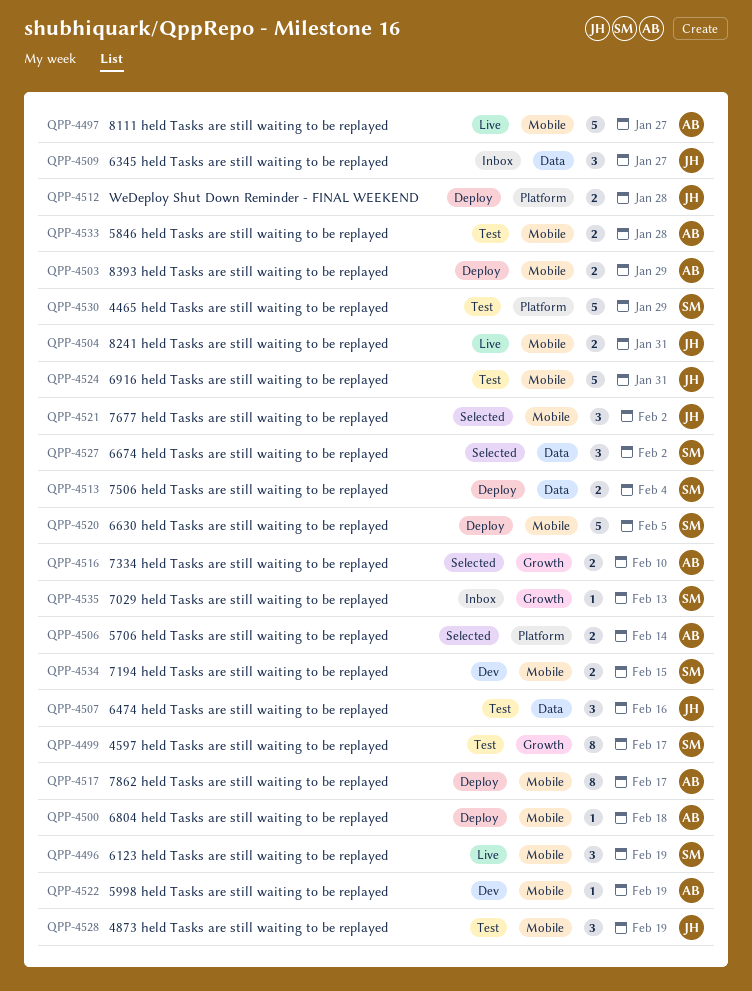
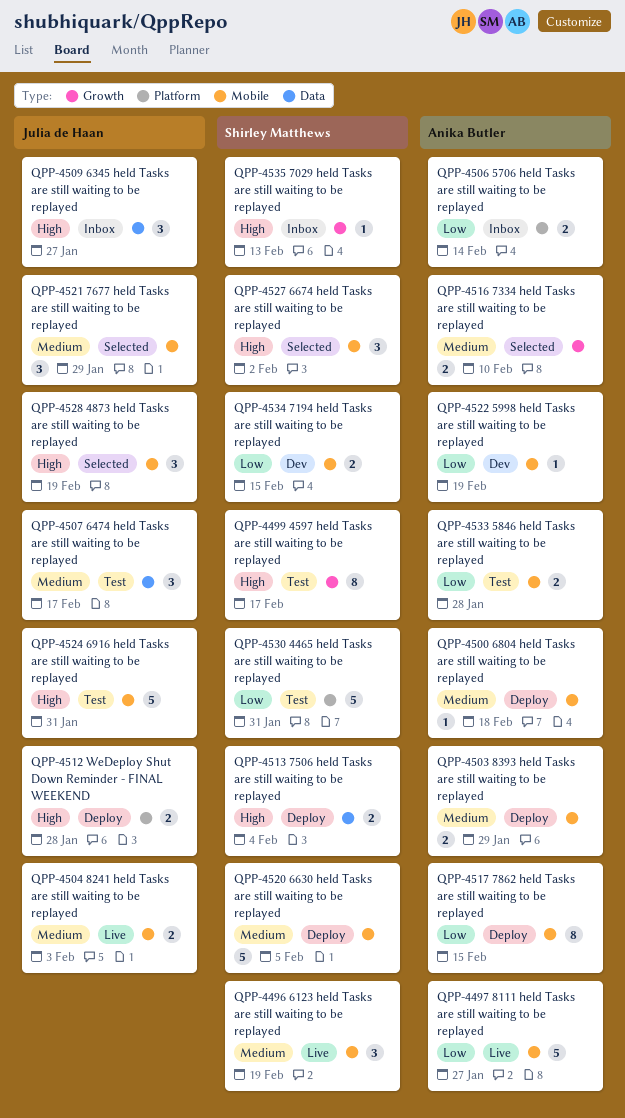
QPP-4504, due: Jan 31 -> Feb 3
QPP-4506, status: Selected -> Inbox
QPP-4507, due: Feb 16 -> Feb 17
QPP-4517, due: Feb 17 -> Feb 15
QPP-4521, due: Feb 2 -> Jan 29
QPP-4527, label: Data -> Mobile
QPP-4528, status: Test -> Selected
QPP-4530, due: Jan 29 -> Jan 31

